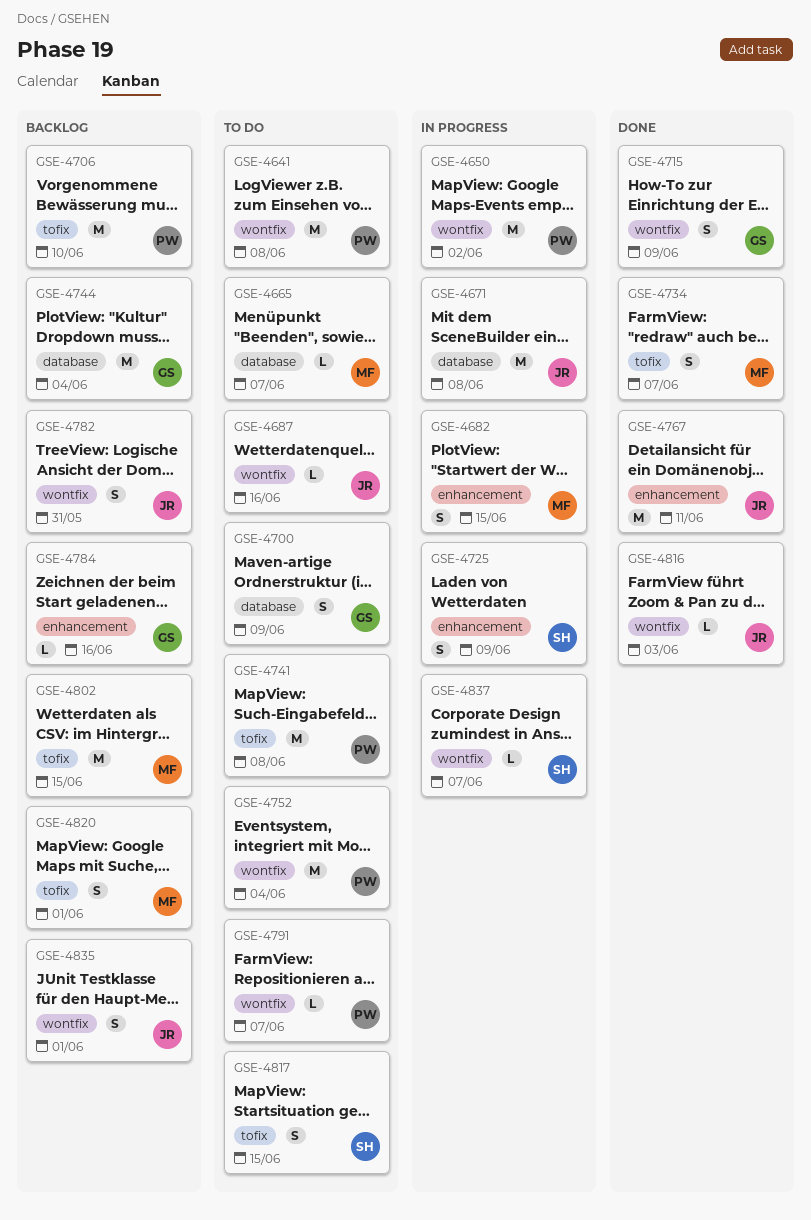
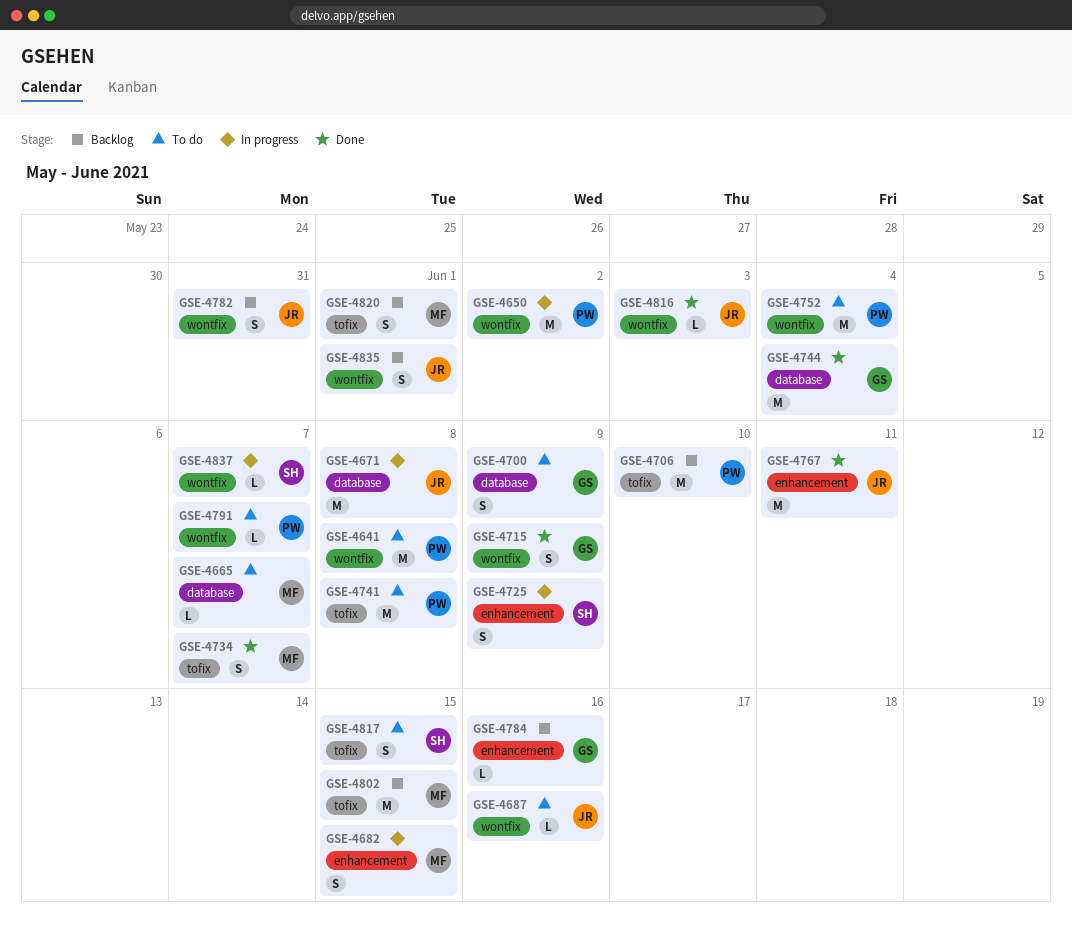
GSE-4744, status: Backlog -> Done

